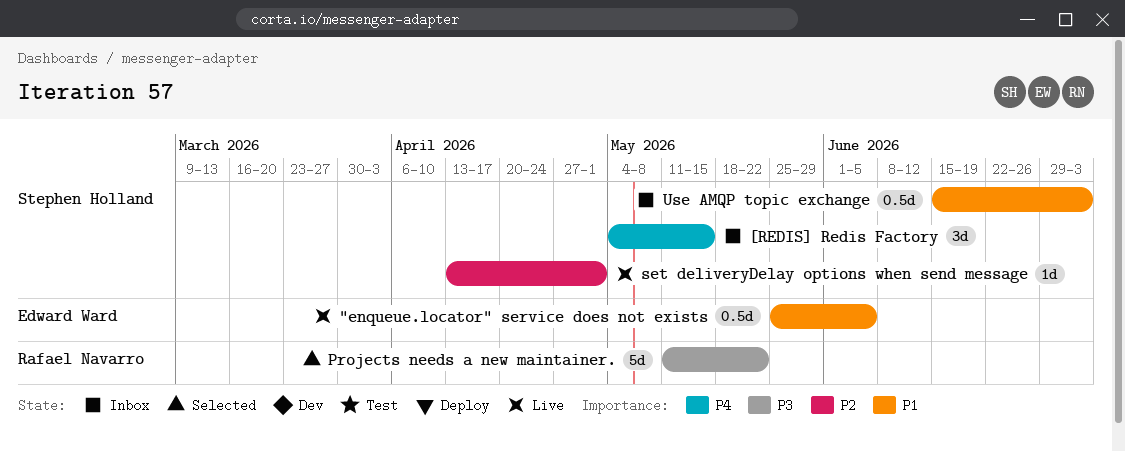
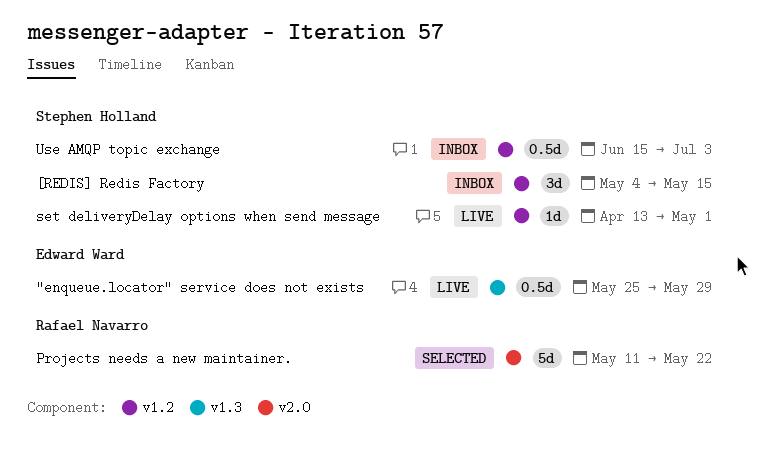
"enqueue.locator" service does not exists, due: Jun 5 -> May 29

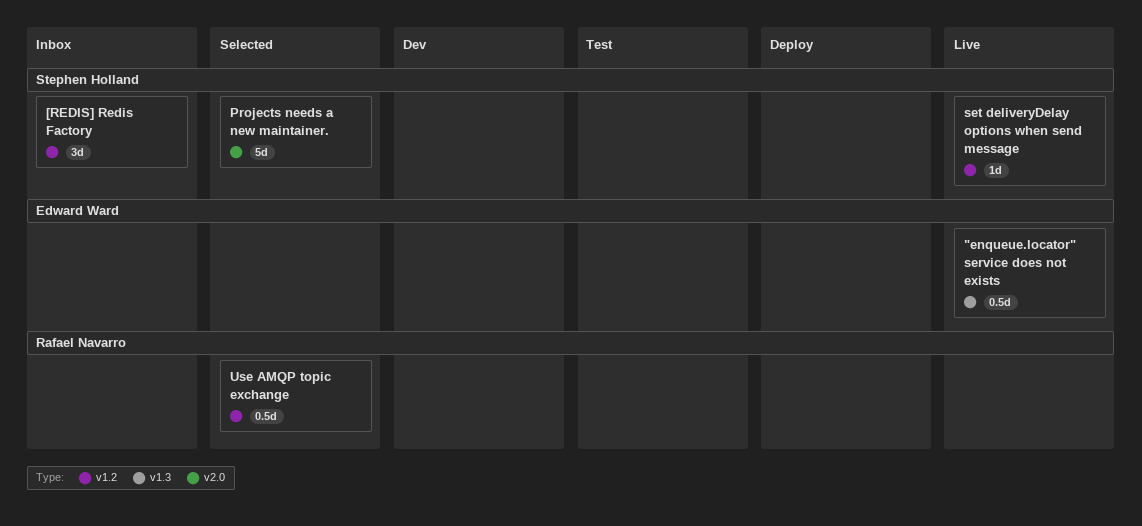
Projects needs a new maintainer., owner: Rafael Navarro -> Stephen Holland
Use AMQP topic exchange, status: Inbox -> Selected
Use AMQP topic exchange, owner: Stephen Holland -> Rafael Navarro

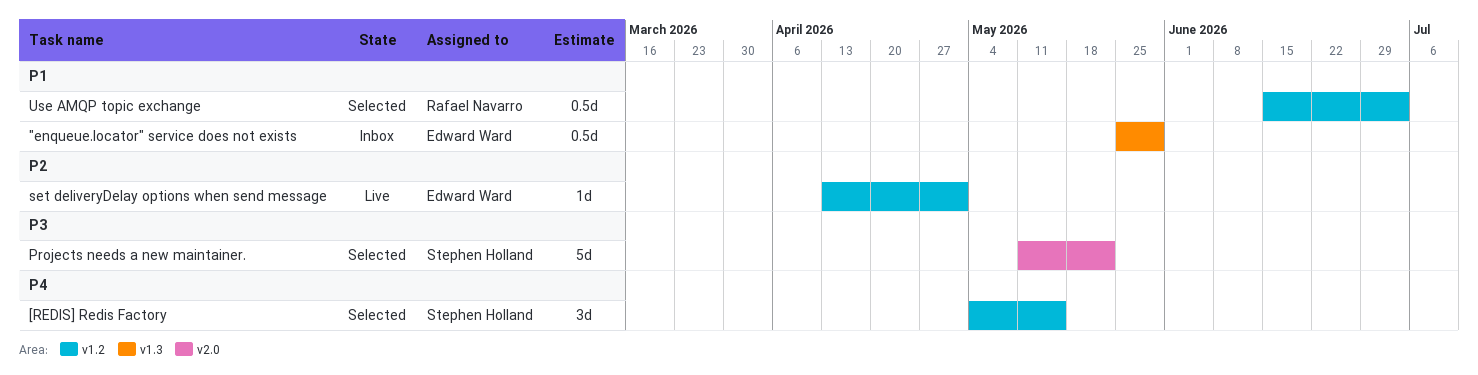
"enqueue.locator" service does not exists, status: Live -> Inbox
[REDIS] Redis Factory, status: Inbox -> Selected
set deliveryDelay options when send message, owner: Stephen Holland -> Edward Ward

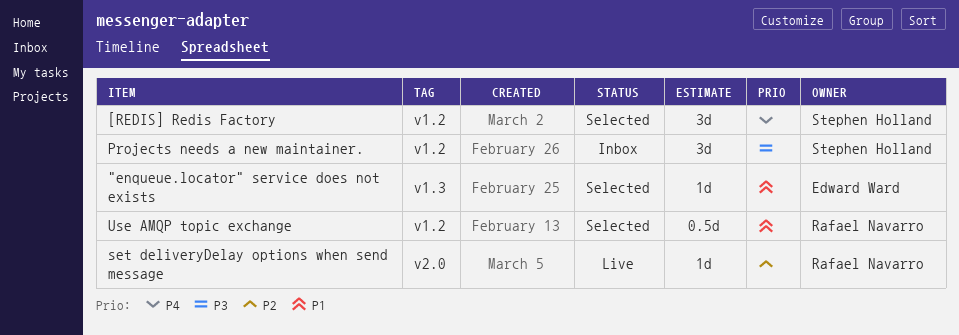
"enqueue.locator" service does not exists, status: Inbox -> Selected
"enqueue.locator" service does not exists, estimate: 0.5d -> 1d
Projects needs a new maintainer., status: Selected -> Inbox
Projects needs a new maintainer., label: v2.0 -> v1.2
Projects needs a new maintainer., estimate: 5d -> 3d
set deliveryDelay options when send message, owner: Edward Ward -> Rafael Navarro
set deliveryDelay options when send message, label: v1.2 -> v2.0

